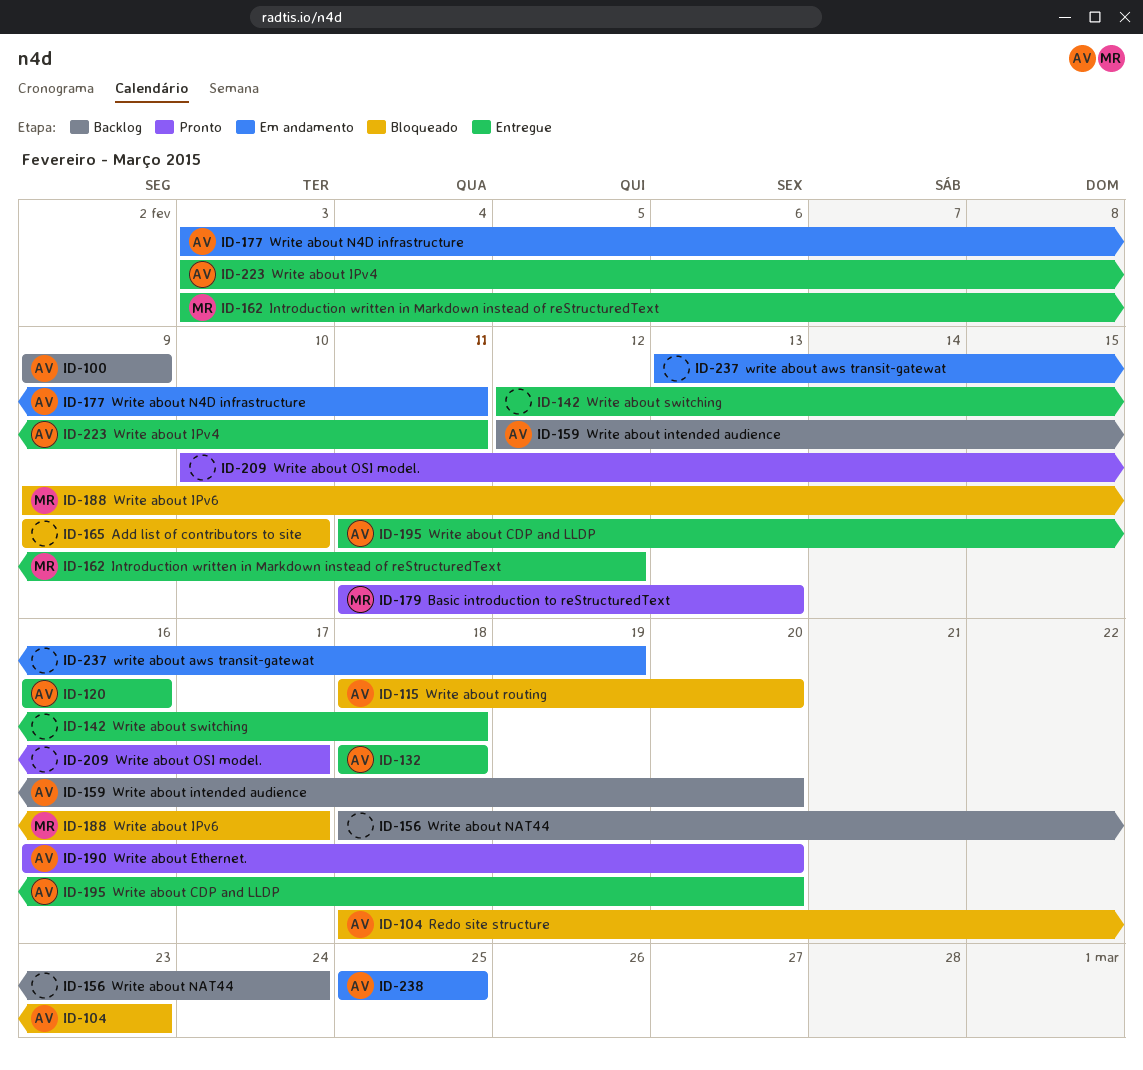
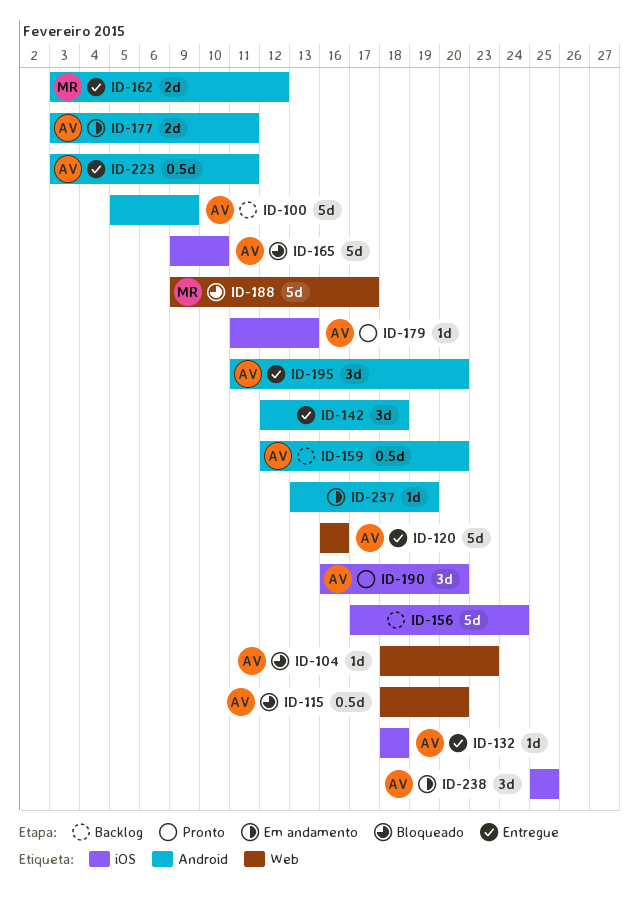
ID-100, start: Feb 9 -> Feb 5
ID-156, start: Feb 18 -> Feb 17
ID-165, owner: none -> AV
ID-179, owner: MR -> AV
ID-209: present -> none

